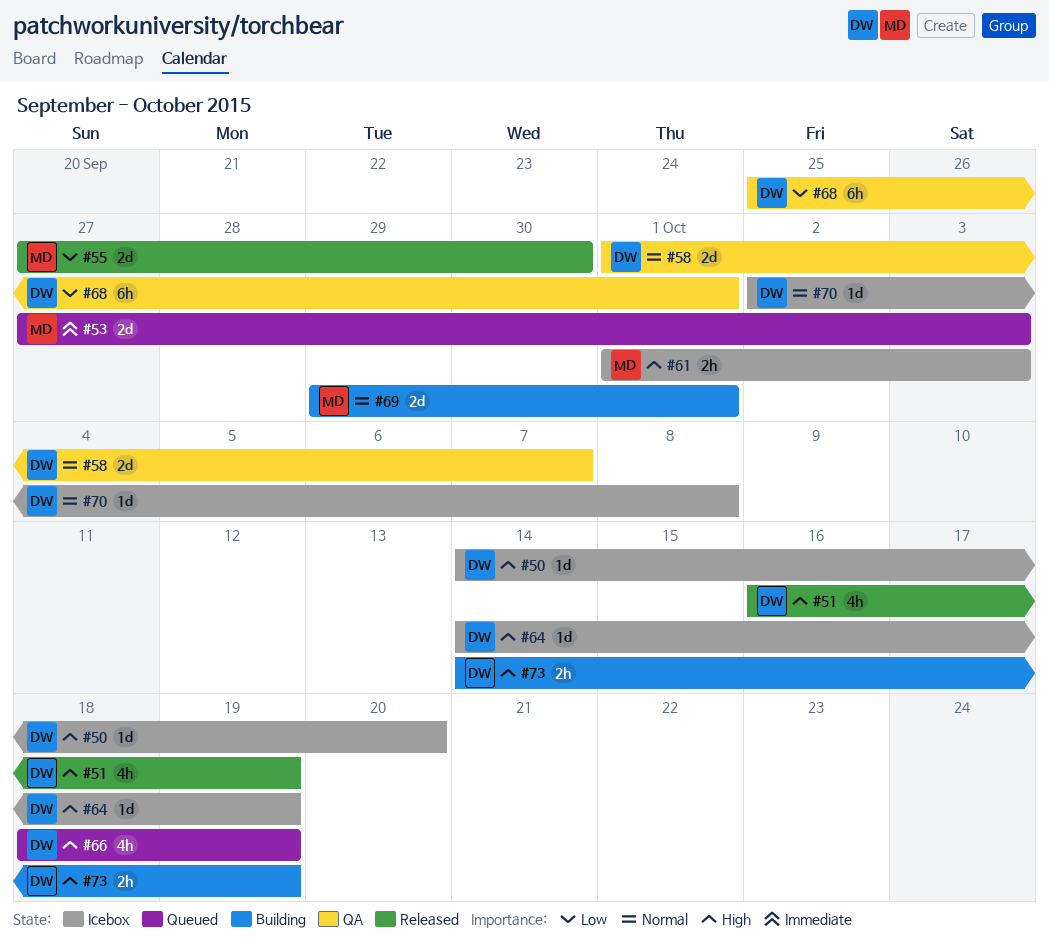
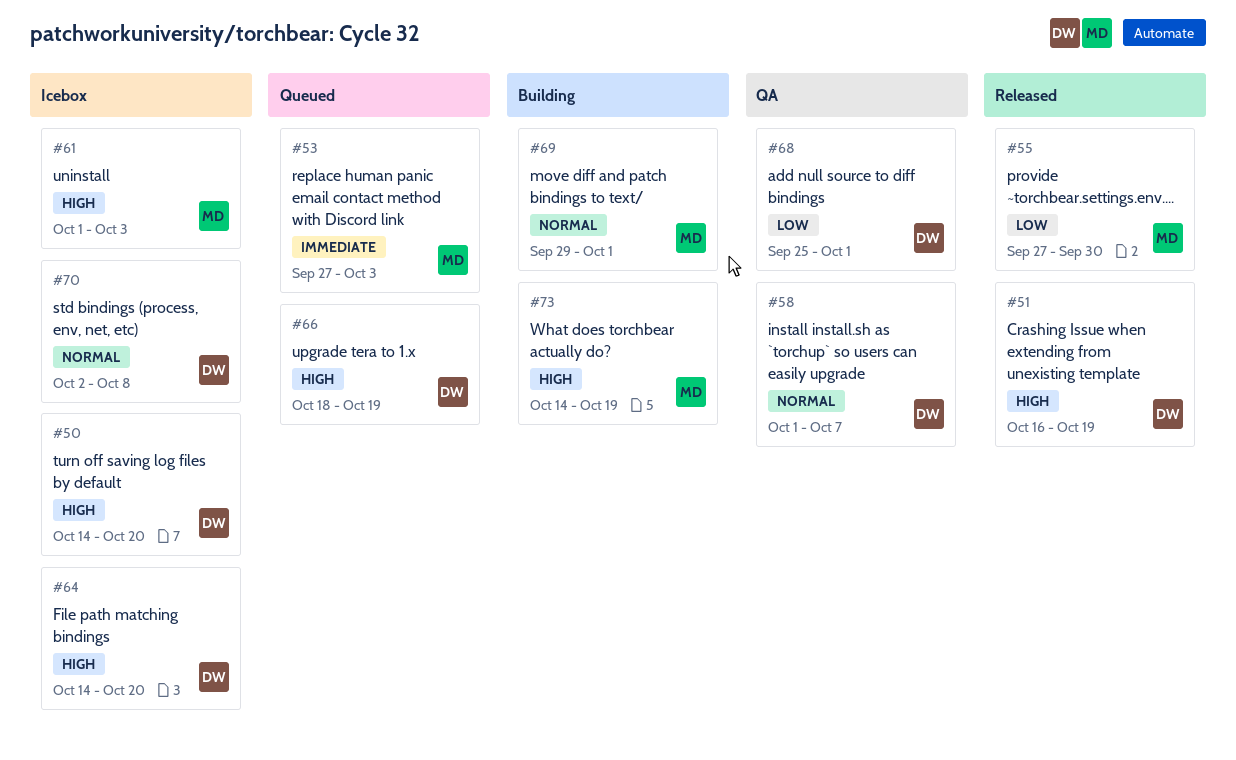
#64, due: Oct 19 -> Oct 20
#73, owner: DW -> MD

